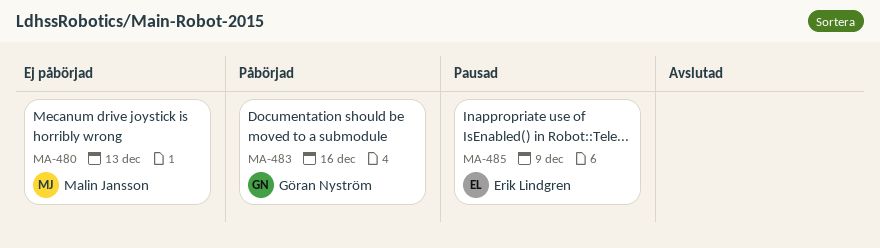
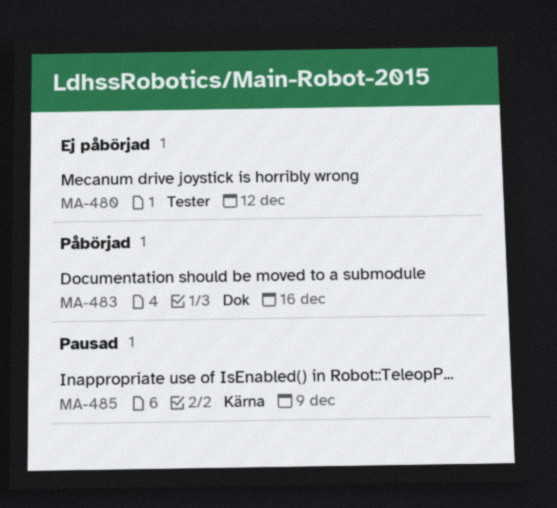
MA-480, due: Dec 13 -> Dec 12

